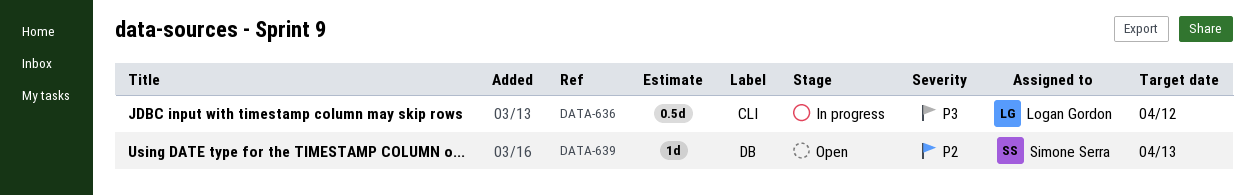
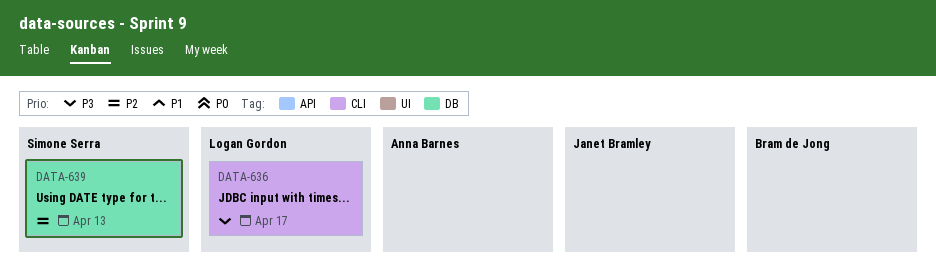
DATA-636, due: Apr 12 -> Apr 17

